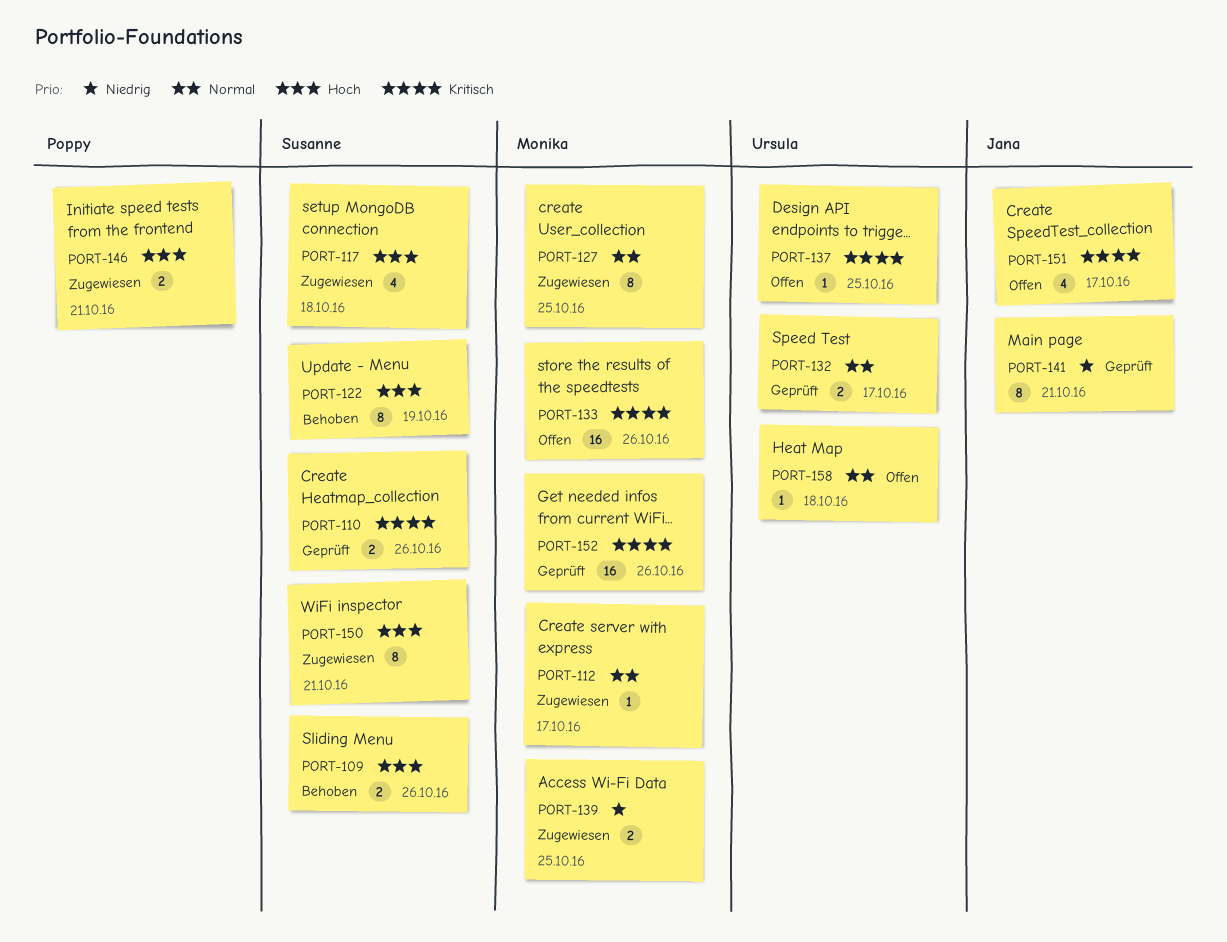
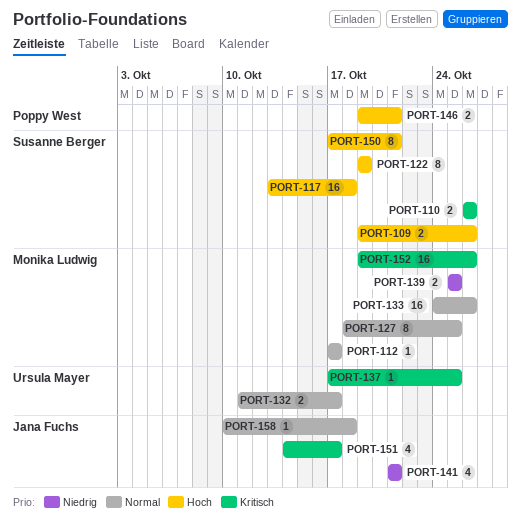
PORT-117, estimate: 4 -> 16
PORT-133, priority: Kritisch -> Normal
PORT-141, estimate: 8 -> 4
PORT-158, owner: Ursula Mayer -> Jana Fuchs

